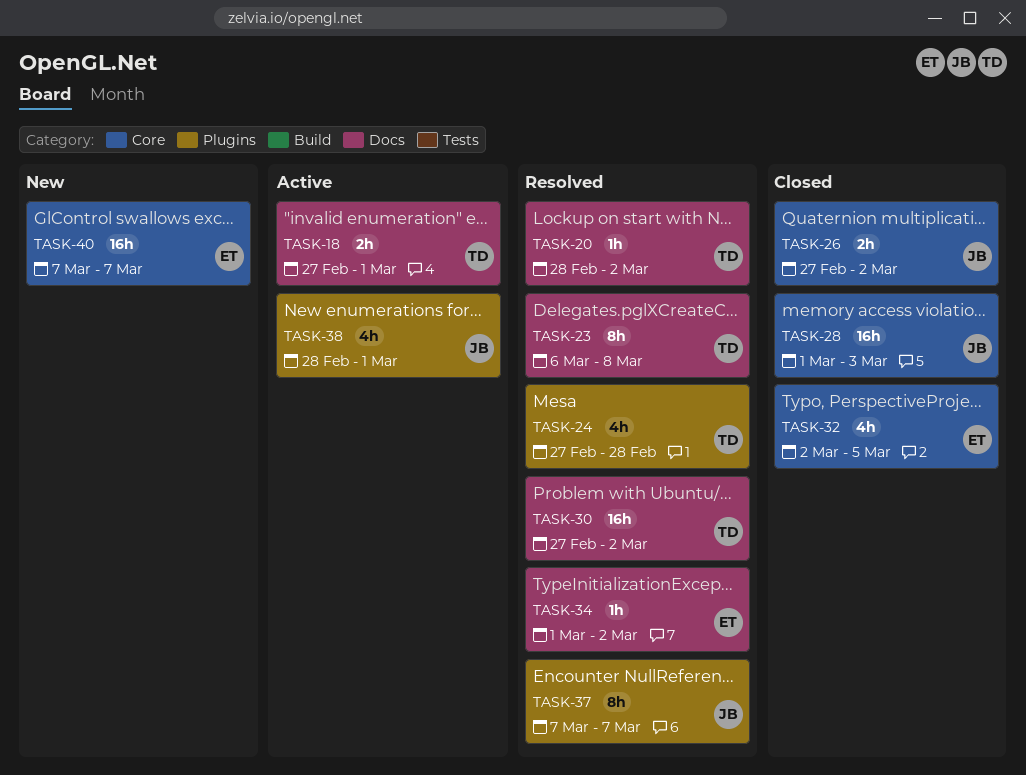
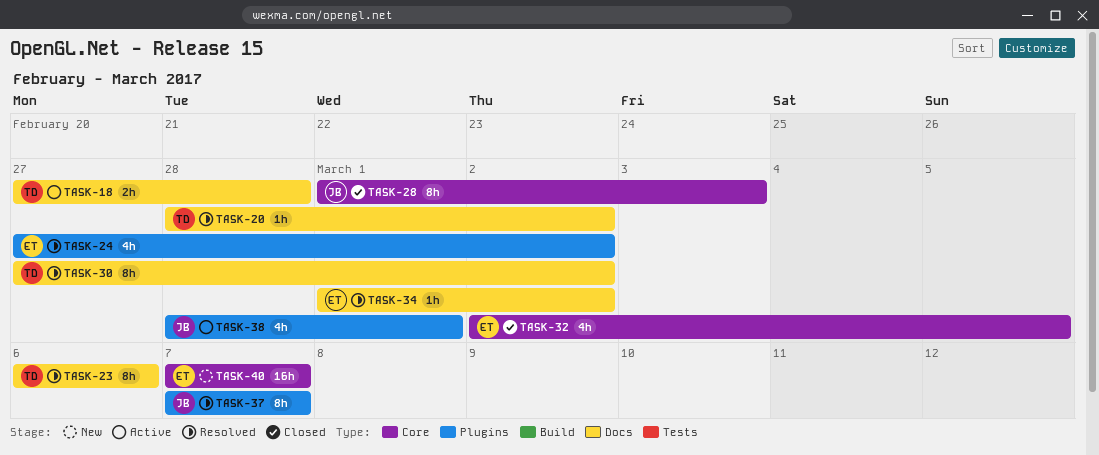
TASK-18, due: Mar 1 -> Feb 28
TASK-23, due: Mar 8 -> Mar 6
TASK-24, owner: TD -> ET
TASK-24, due: Feb 28 -> Mar 2
TASK-26: present -> none
TASK-28, estimate: 16h -> 8h
TASK-30, estimate: 16h -> 8h

